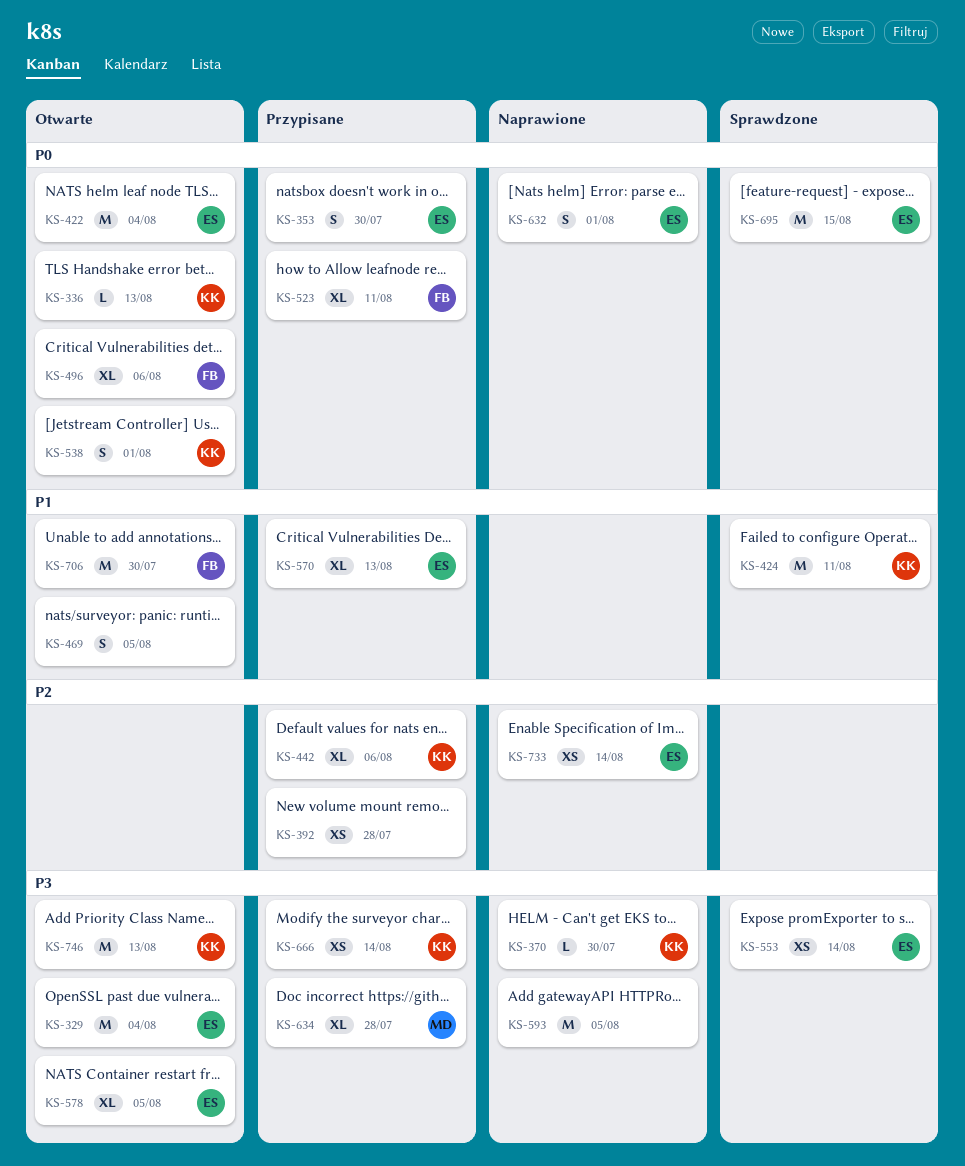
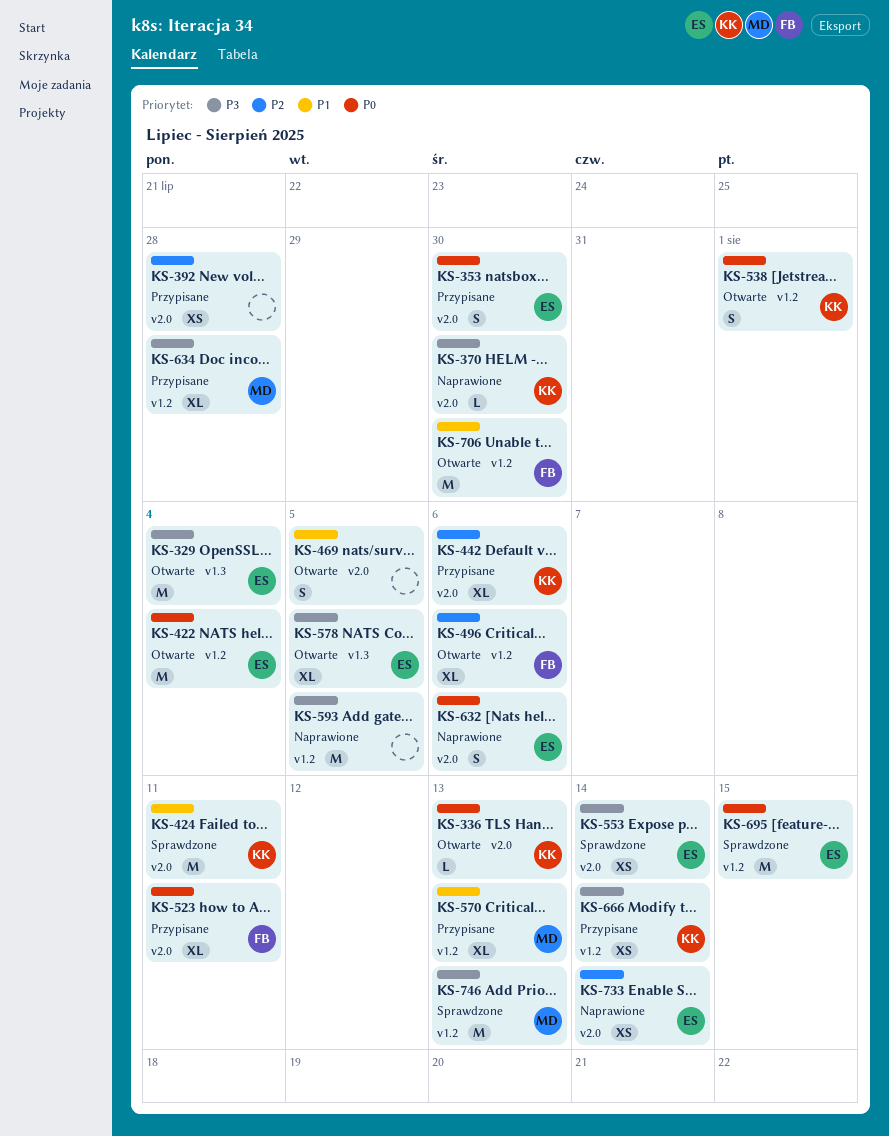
KS-496, priority: P0 -> P2
KS-570, owner: ES -> MD
KS-632, due: Aug 1 -> Aug 6
KS-746, status: Otwarte -> Sprawdzone
KS-746, owner: KK -> MD

